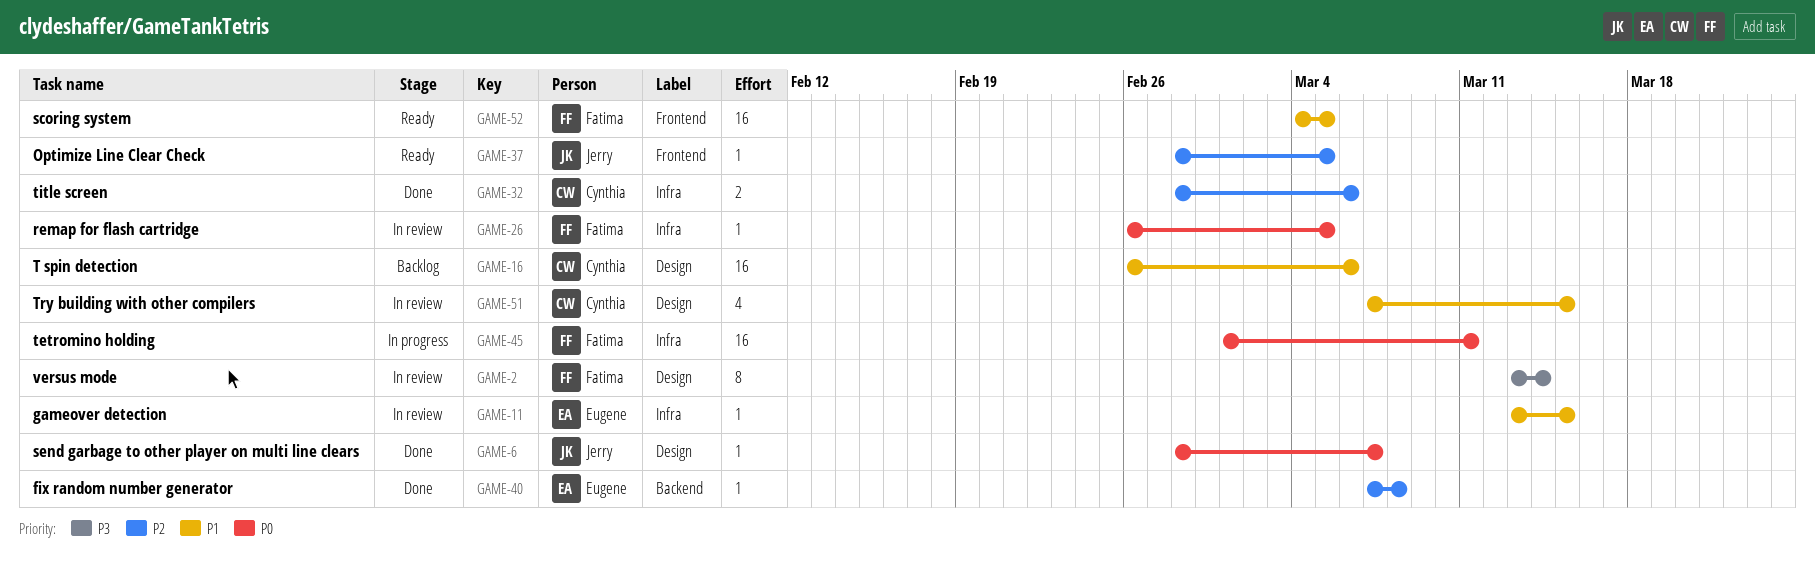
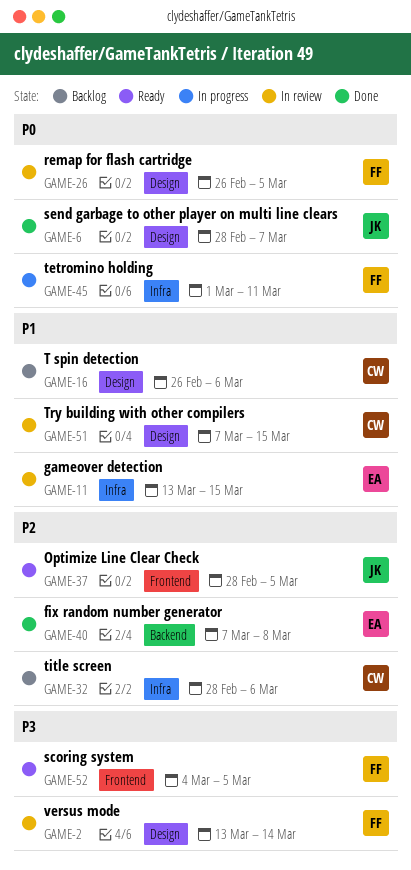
GAME-26, label: Infra -> Design
GAME-32, status: Done -> Backlog
GAME-52, priority: P1 -> P3

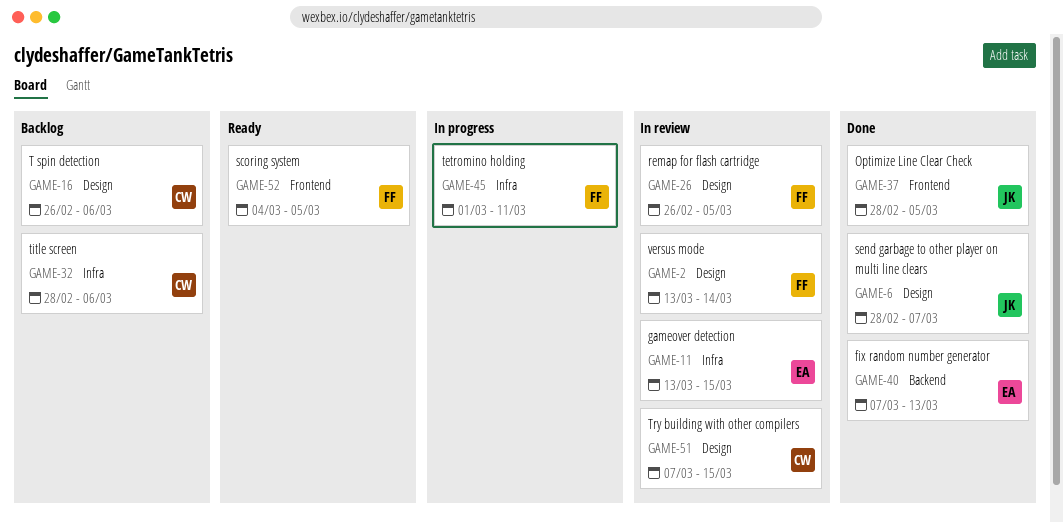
GAME-37, status: Ready -> Done
GAME-40, due: Mar 8 -> Mar 13

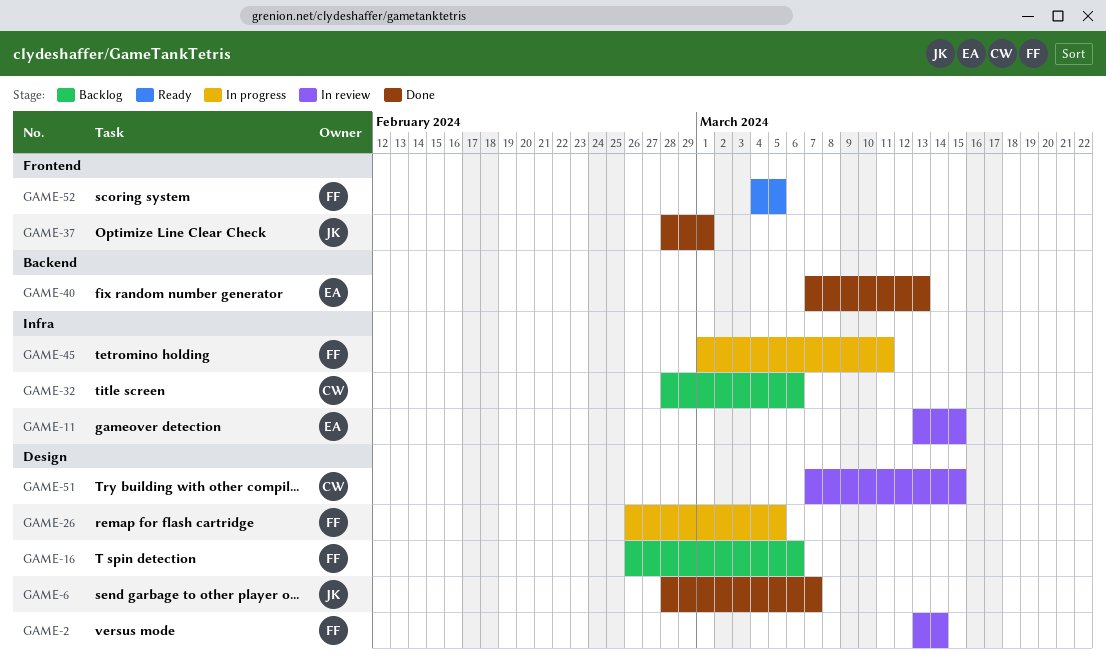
GAME-16, owner: CW -> FF
GAME-26, status: In review -> In progress
GAME-37, due: Mar 5 -> Mar 1

